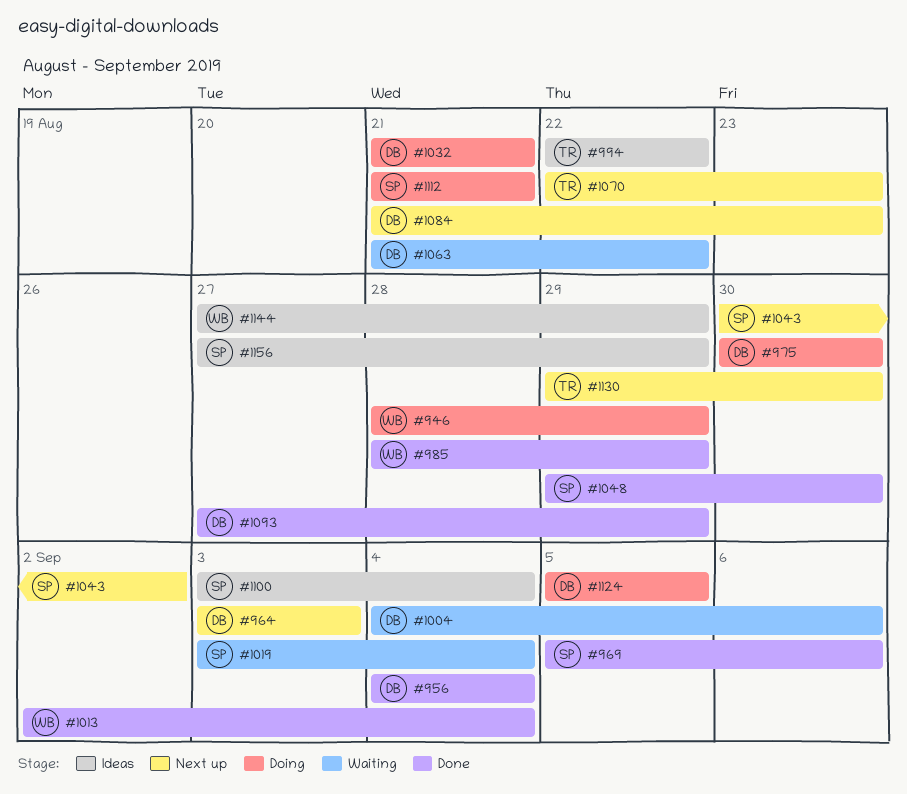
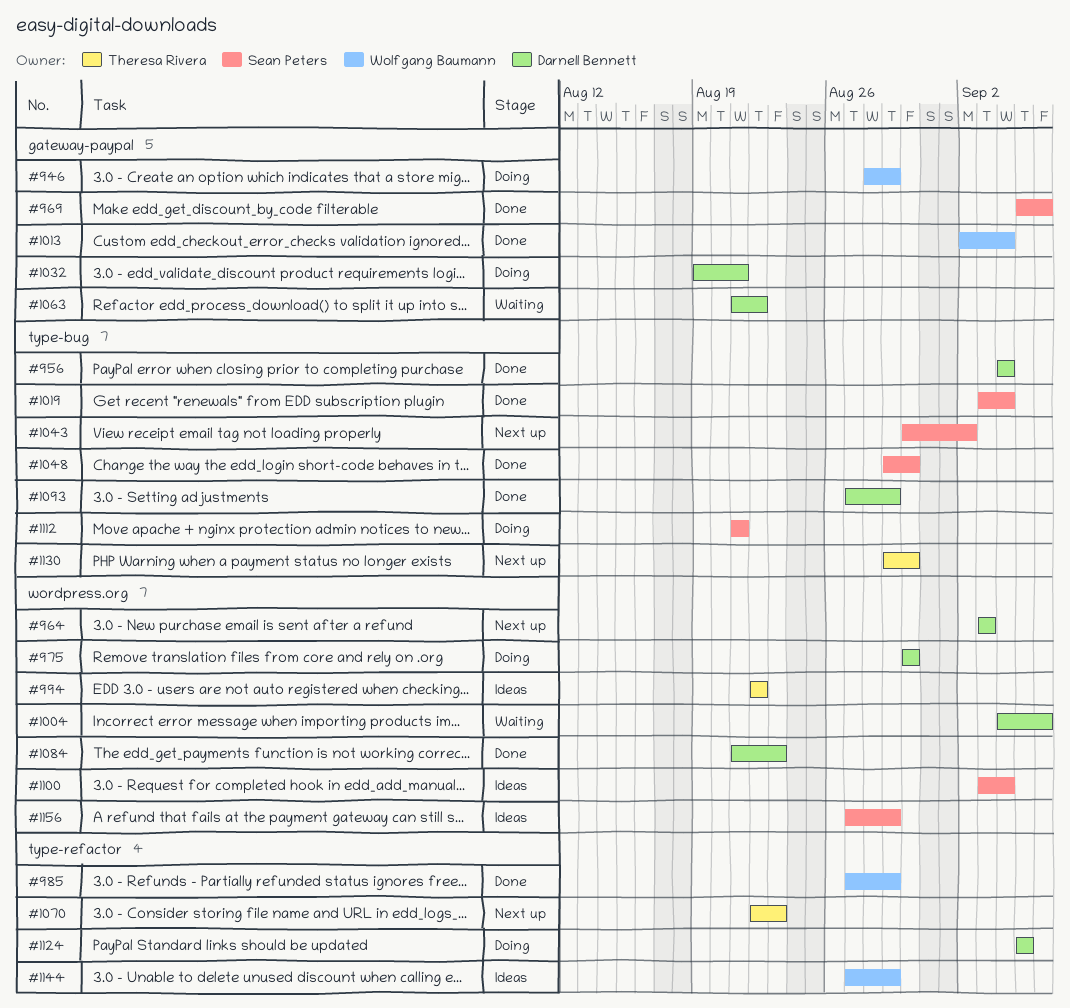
#985, start: Aug 28 -> Aug 27
#1019, status: Waiting -> Done
#1032, start: Aug 21 -> Aug 19
#1084, status: Next up -> Done

